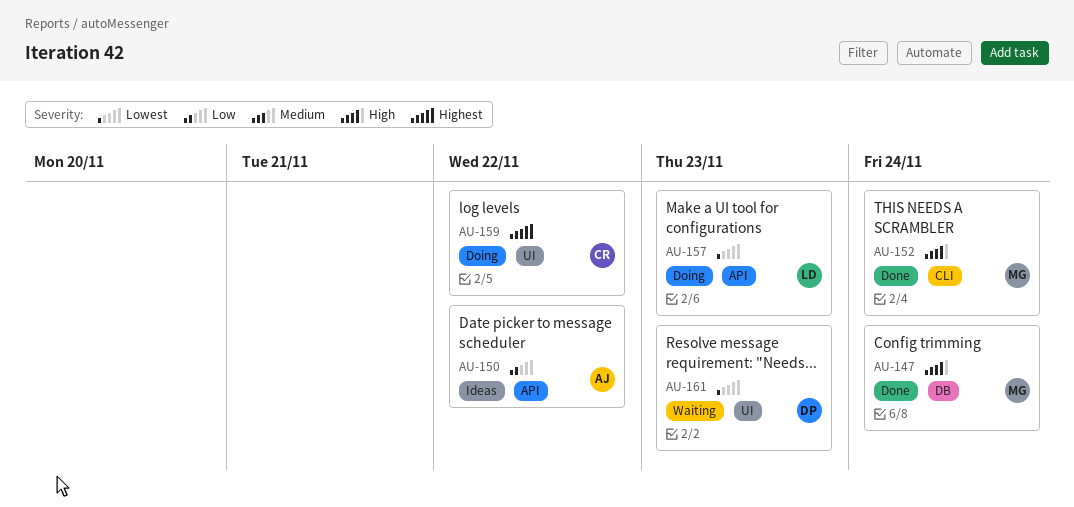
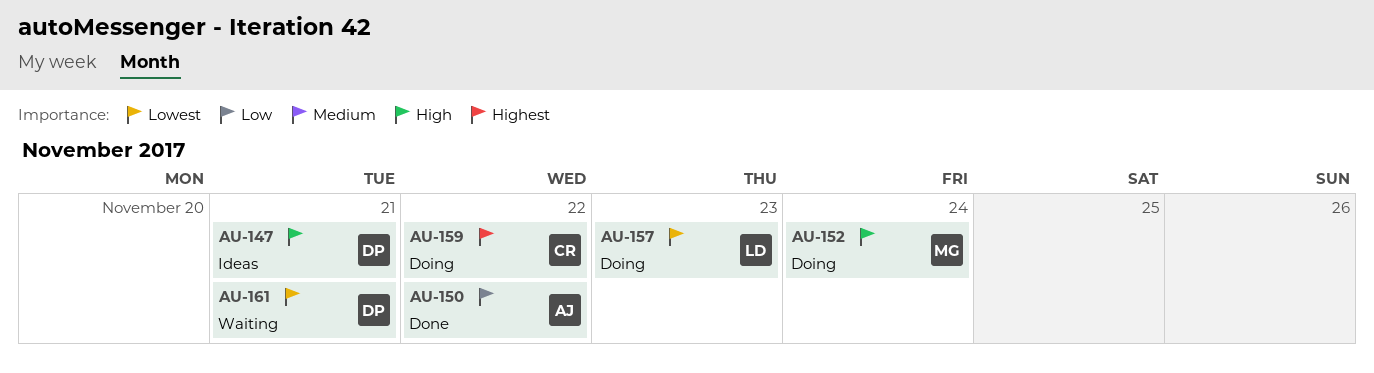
AU-147, status: Done -> Ideas
AU-147, owner: MG -> DP
AU-147, due: Nov 24 -> Nov 21
AU-150, status: Ideas -> Done
AU-152, status: Done -> Doing
AU-161, due: Nov 23 -> Nov 21

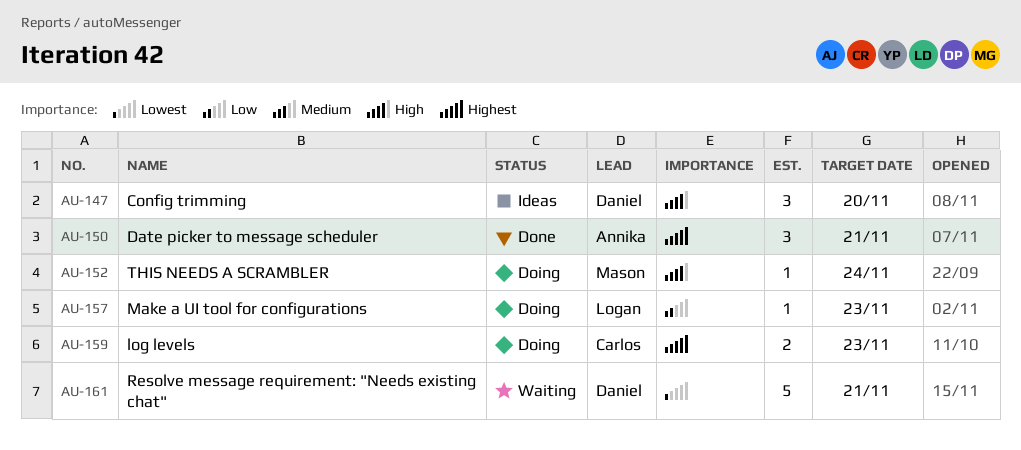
AU-147, due: Nov 21 -> Nov 20
AU-150, priority: Low -> Highest
AU-150, due: Nov 22 -> Nov 21
AU-157, priority: Lowest -> Low
AU-159, due: Nov 22 -> Nov 23

